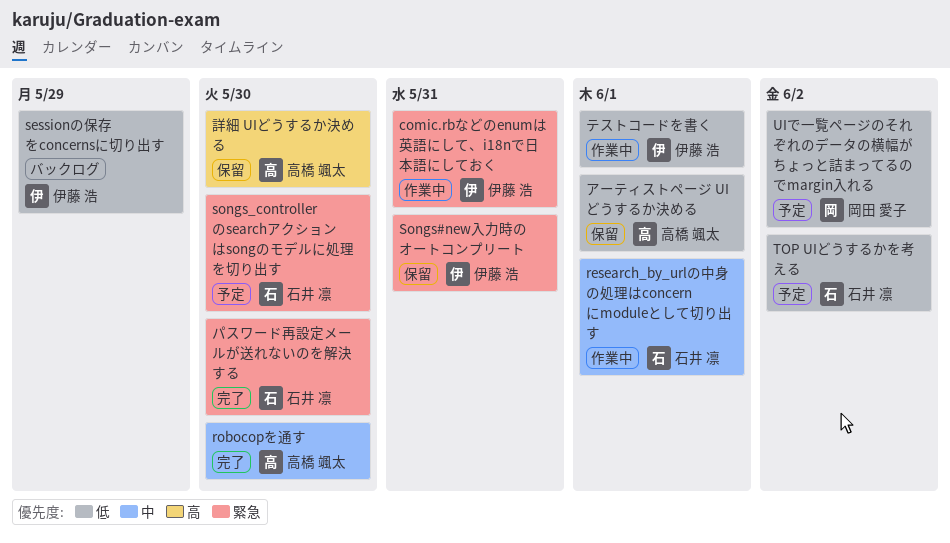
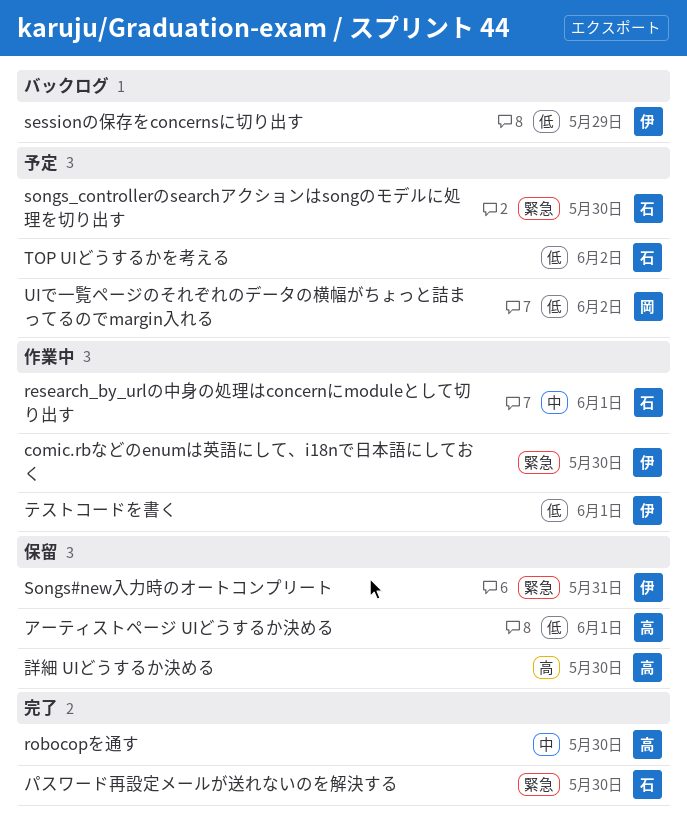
comic.rbなどのenumは英語にして、i18nで日本語にしておく, due: May 31 -> May 30

